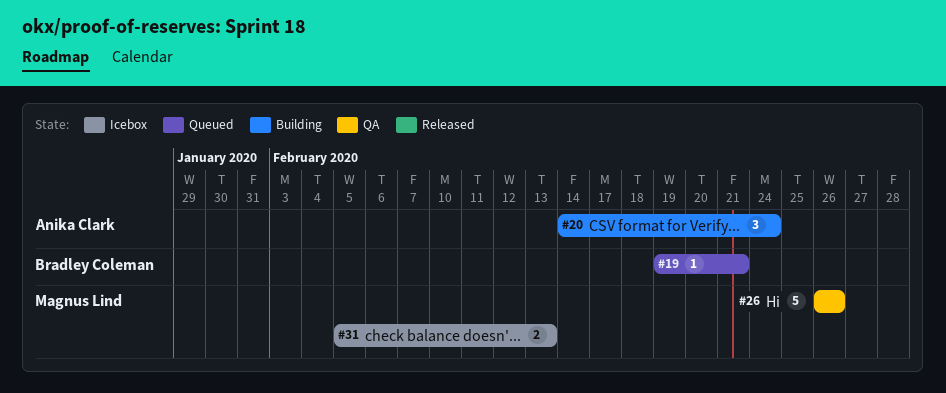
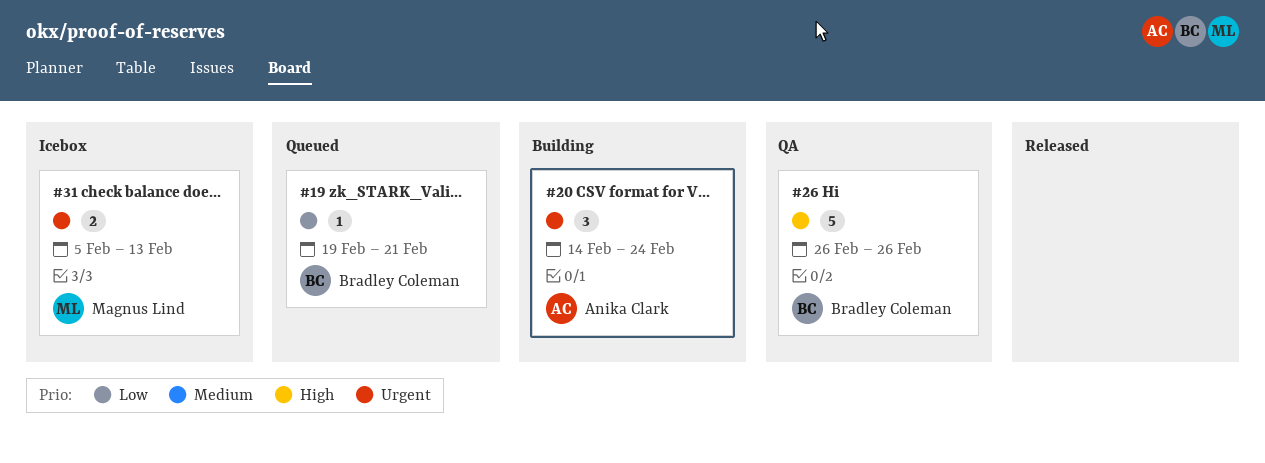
#26, owner: Magnus Lind -> Bradley Coleman

